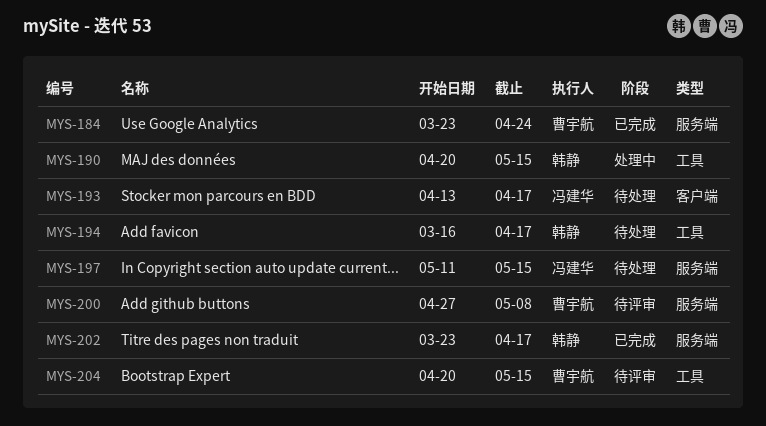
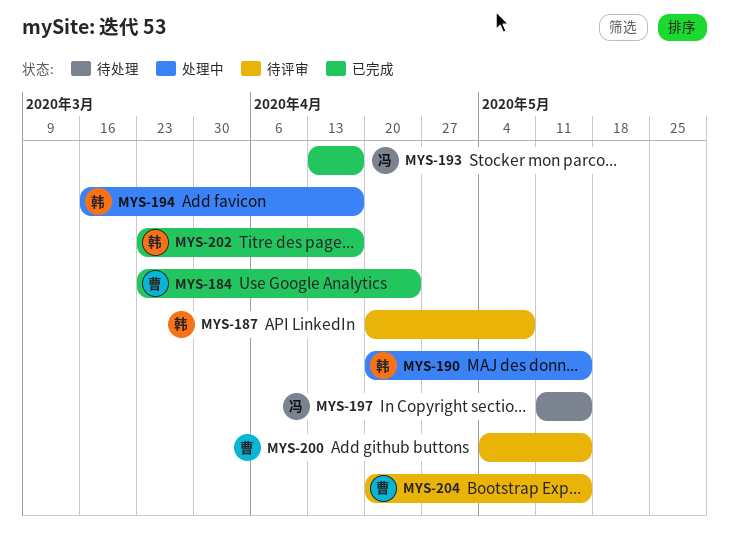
MYS-187: none -> present
MYS-193, status: 待处理 -> 已完成
MYS-194, status: 待处理 -> 处理中
MYS-200, start: Apr 27 -> May 4
MYS-200, due: May 8 -> May 15

